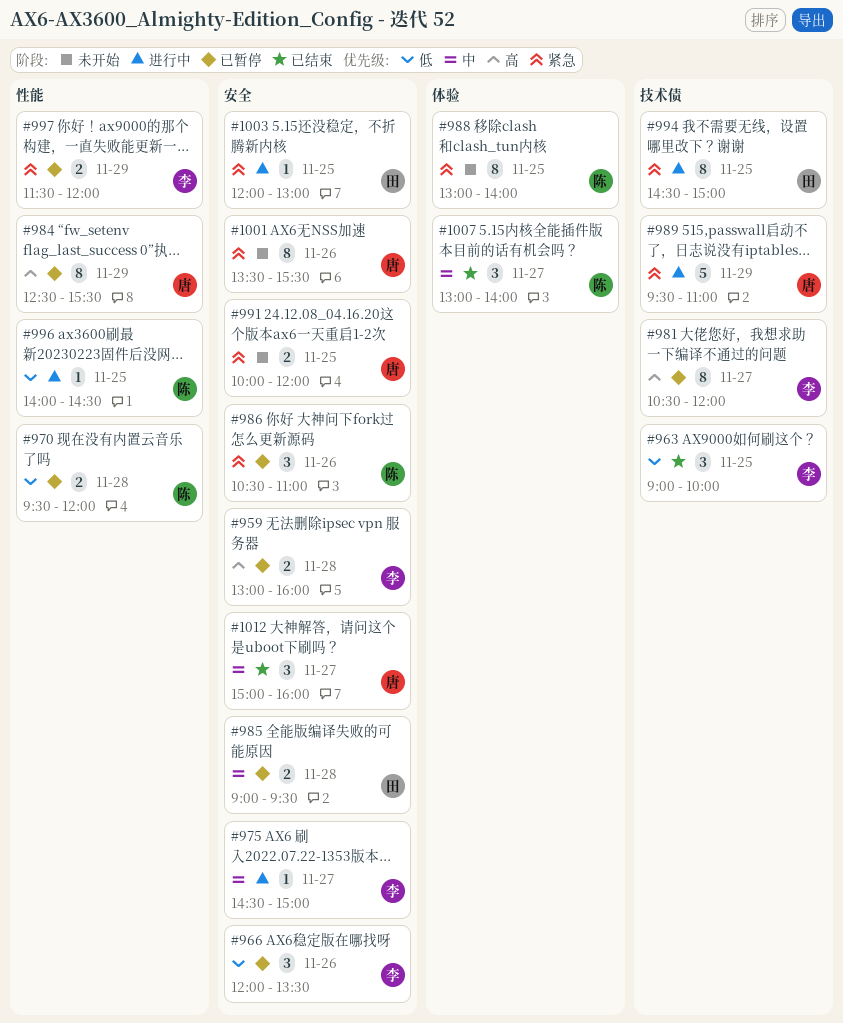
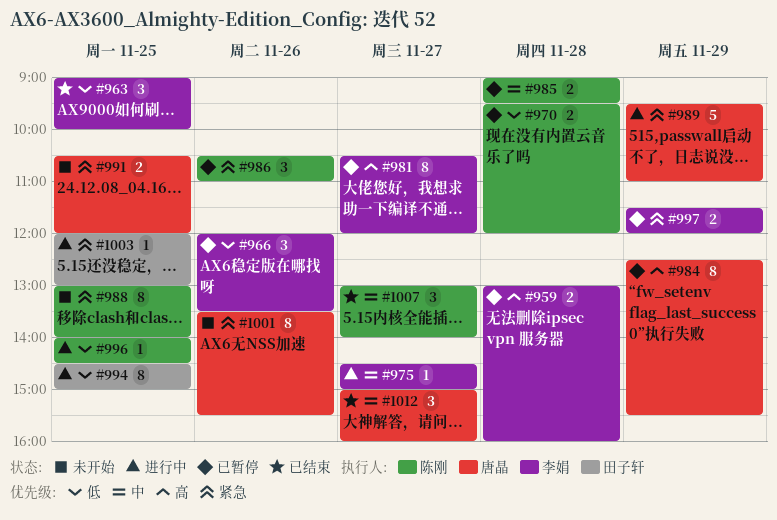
#985, owner: 田子轩 -> 陈刚
#991, begins: 10:00 -> 10:30
#994, priority: 紧急 -> 低

